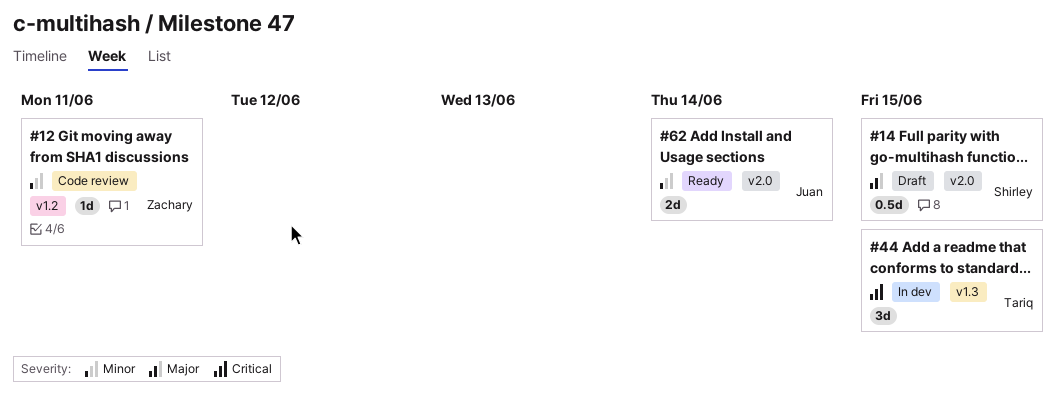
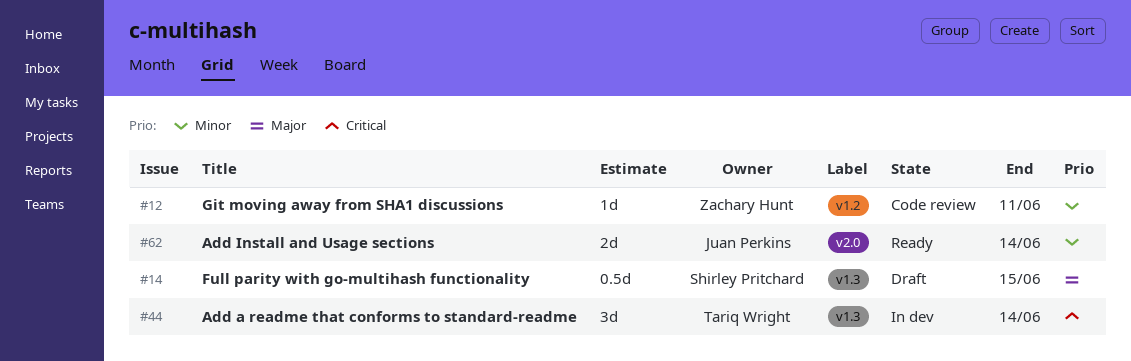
#14, label: v2.0 -> v1.3
#44, due: Jun 15 -> Jun 14

